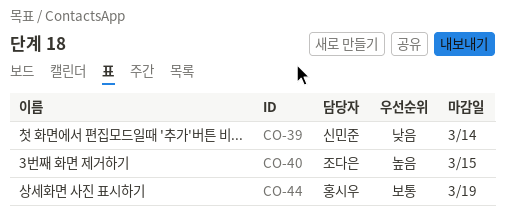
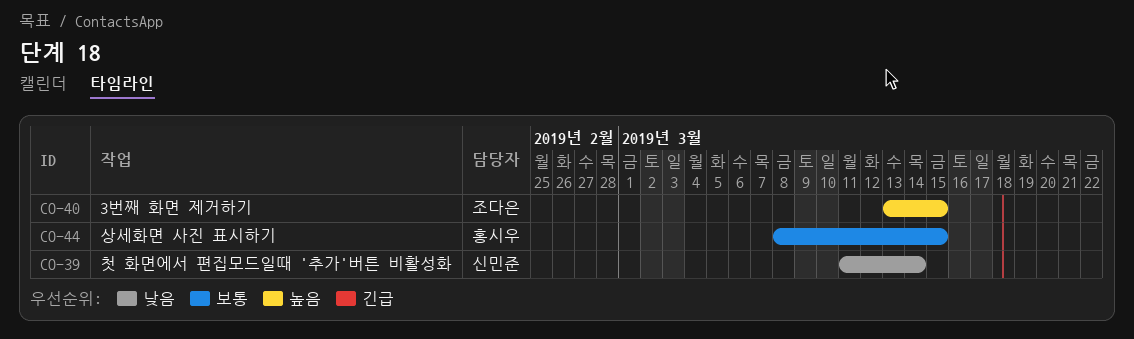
CO-44, due: Mar 19 -> Mar 15

